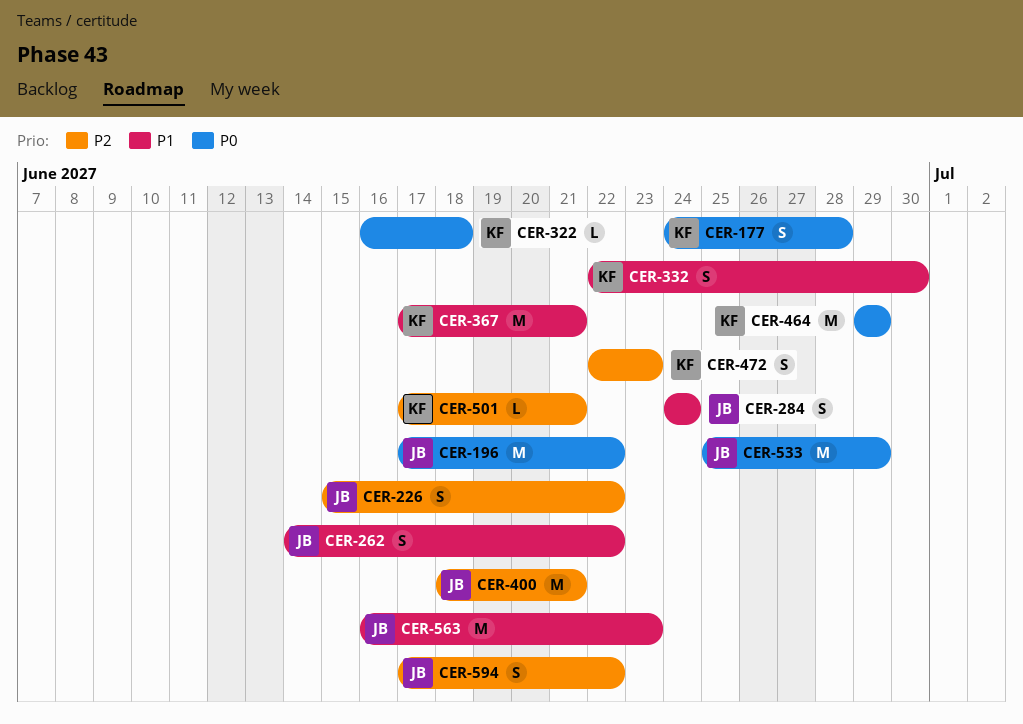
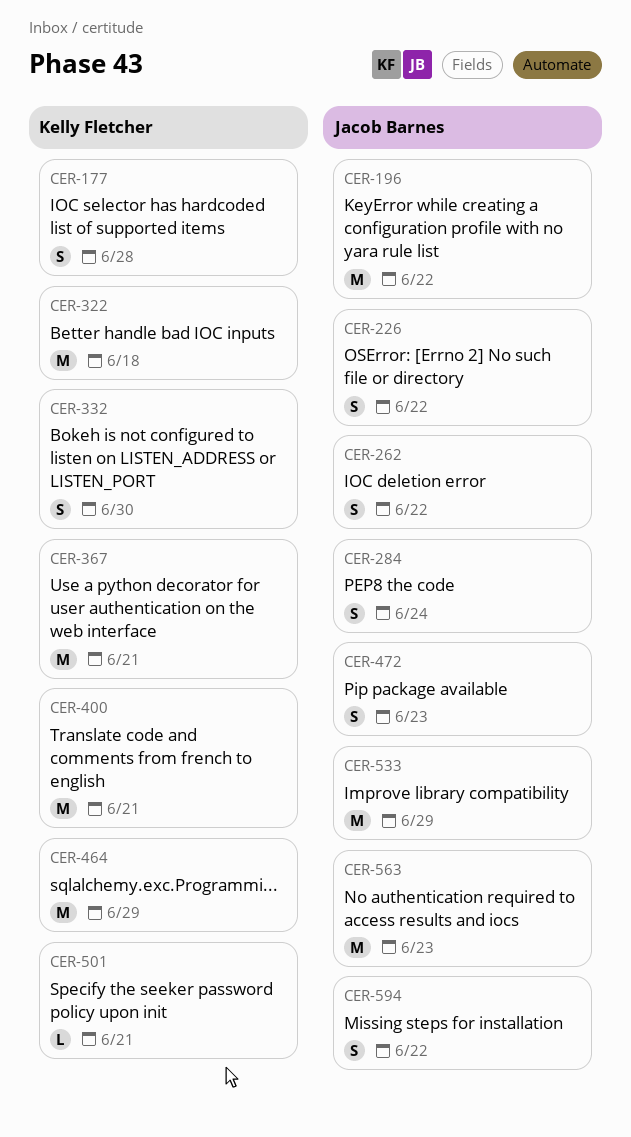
CER-322, estimate: L -> M
CER-400, owner: Jacob Barnes -> Kelly Fletcher
CER-472, owner: Kelly Fletcher -> Jacob Barnes

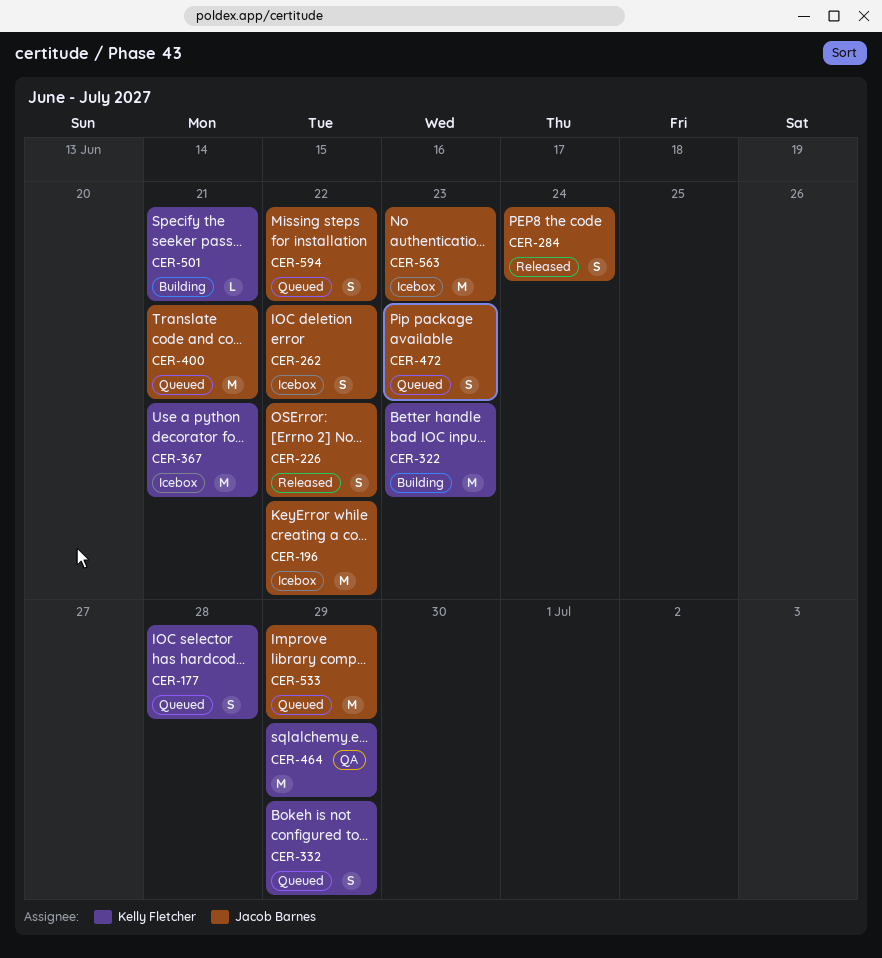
CER-322, due: Jun 18 -> Jun 23
CER-332, due: Jun 30 -> Jun 29
CER-400, owner: Kelly Fletcher -> Jacob Barnes

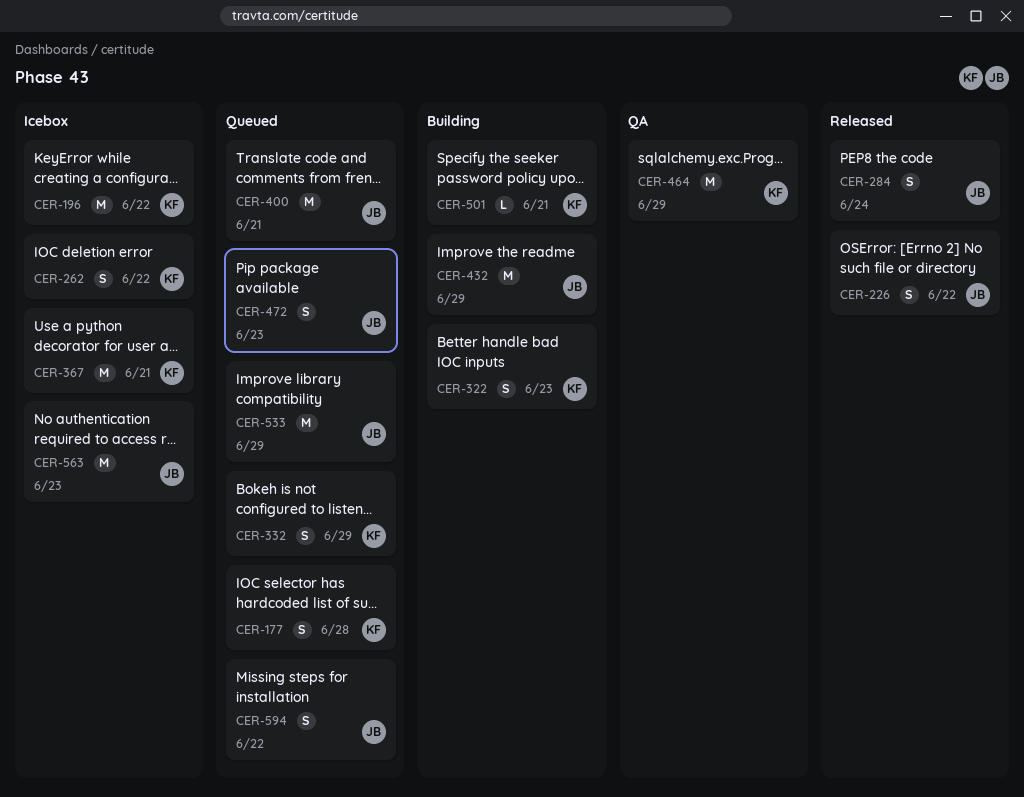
CER-196, owner: Jacob Barnes -> Kelly Fletcher
CER-262, owner: Jacob Barnes -> Kelly Fletcher
CER-322, estimate: M -> S
CER-432: none -> present

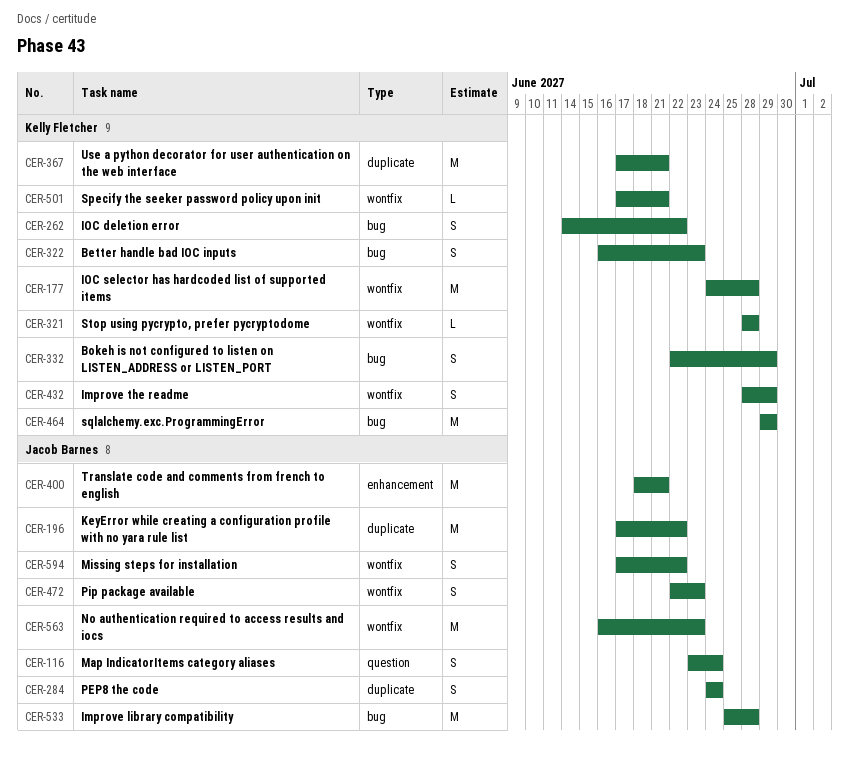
CER-116: none -> present
CER-177, estimate: S -> M
CER-196, owner: Kelly Fletcher -> Jacob Barnes
CER-226: present -> none
CER-321: none -> present
CER-432, owner: Jacob Barnes -> Kelly Fletcher
CER-432, estimate: M -> S
CER-533, due: Jun 29 -> Jun 28

